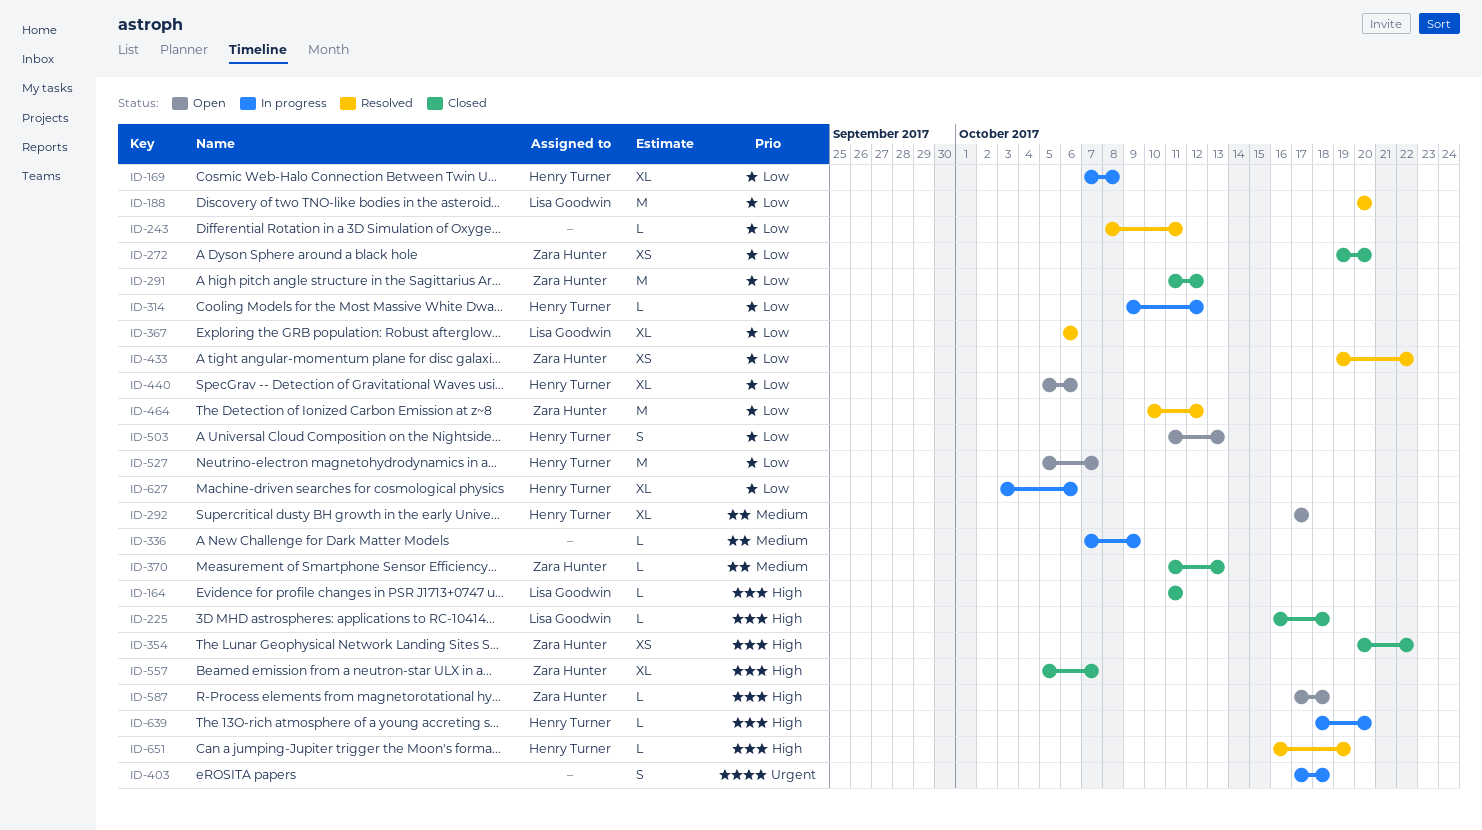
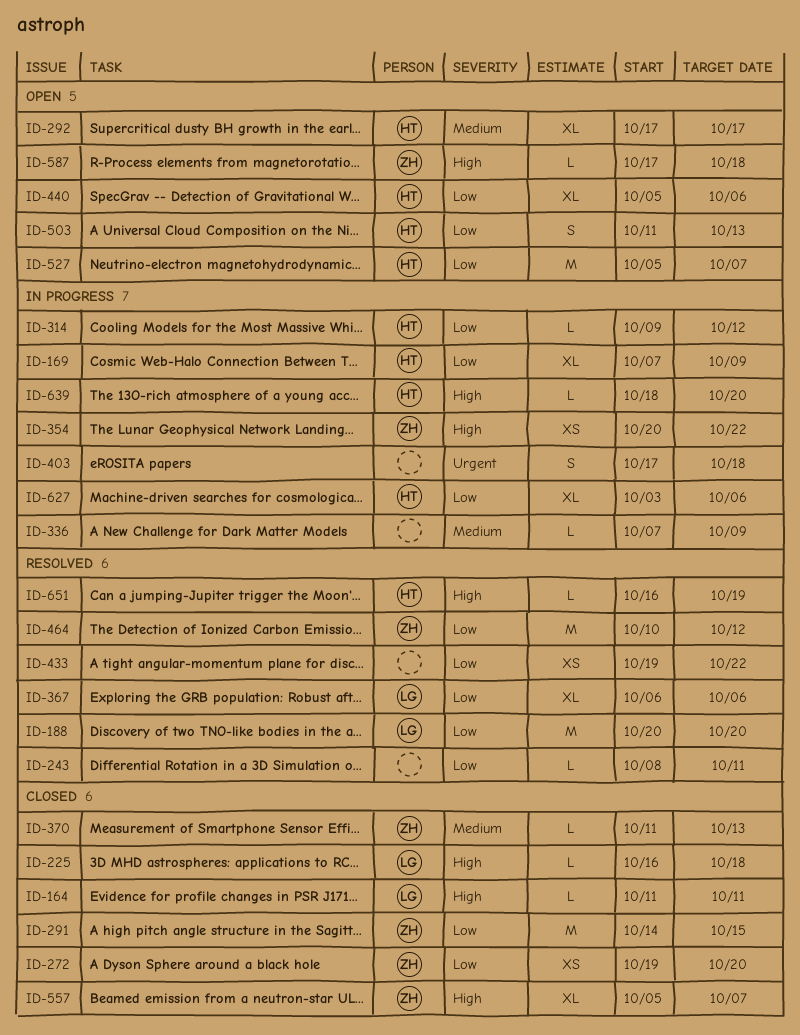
ID-169, due: Oct 8 -> Oct 9
ID-291, start: Oct 11 -> Oct 14
ID-291, due: Oct 12 -> Oct 15
ID-354, status: Closed -> In progress
ID-433, owner: Zara Hunter -> none

